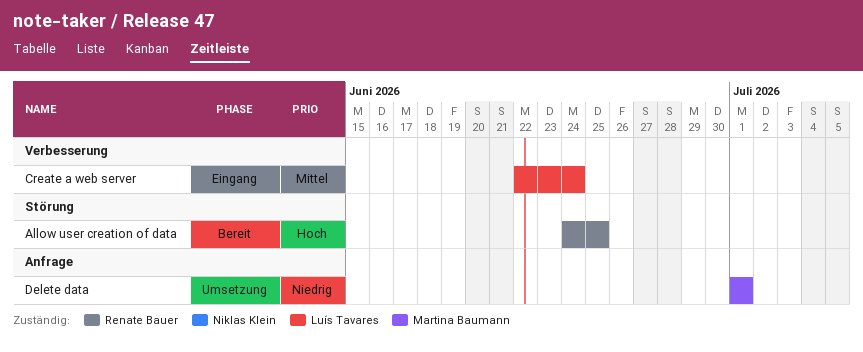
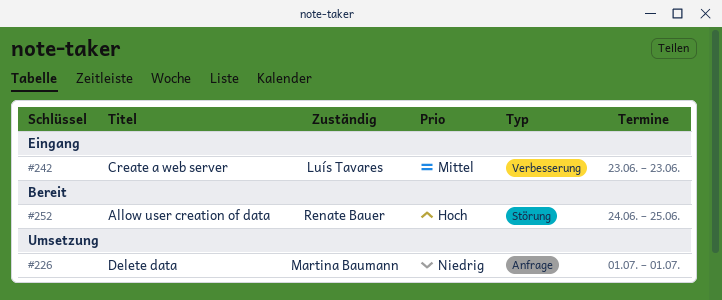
Create a web server, start: Jun 22 -> Jun 23
Create a web server, due: Jun 24 -> Jun 23

